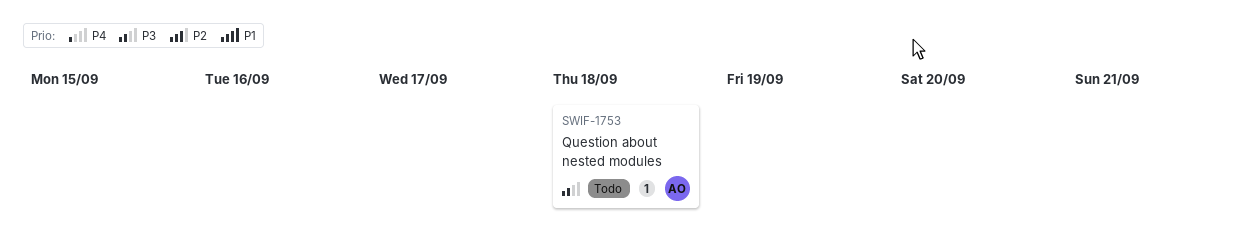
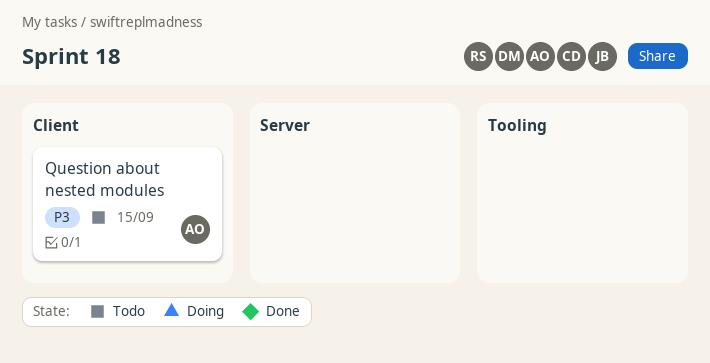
Question about nested modules, due: Sep 18 -> Sep 15

